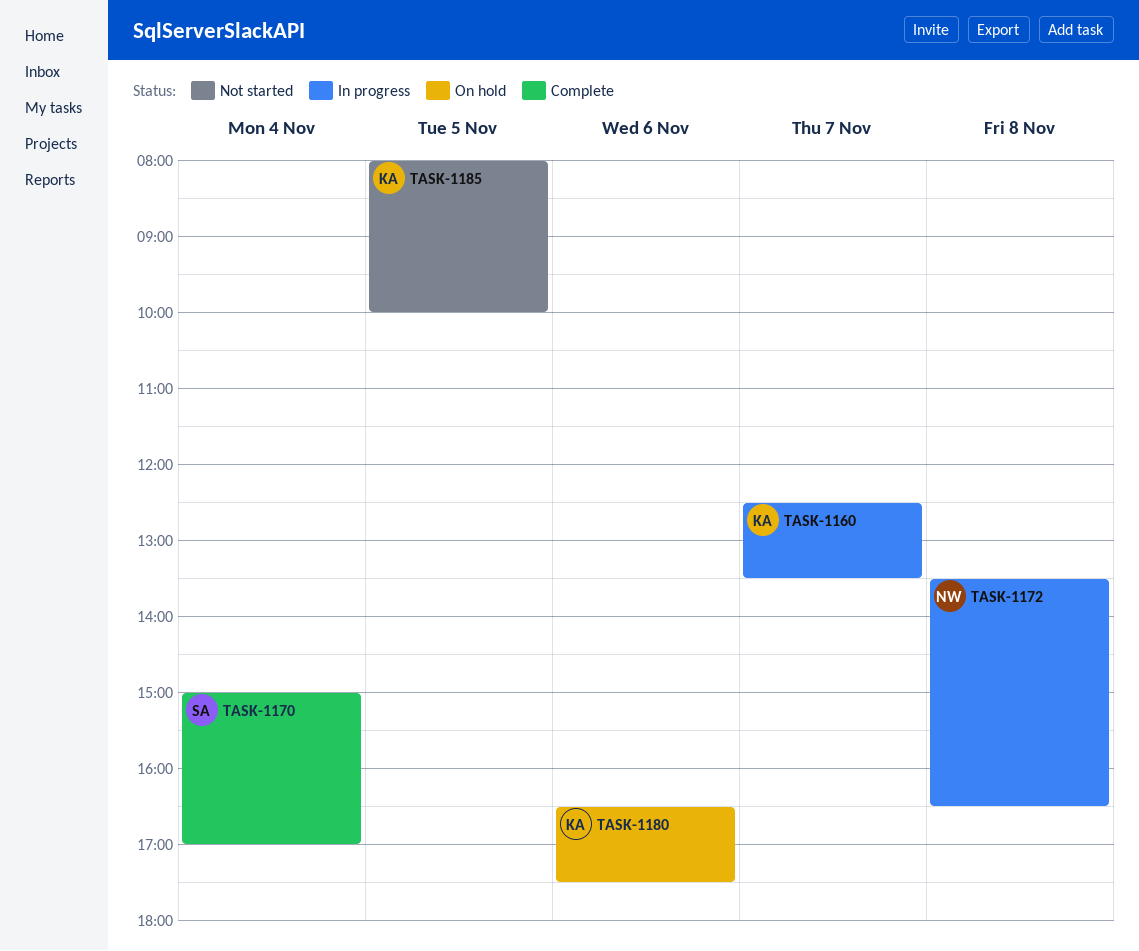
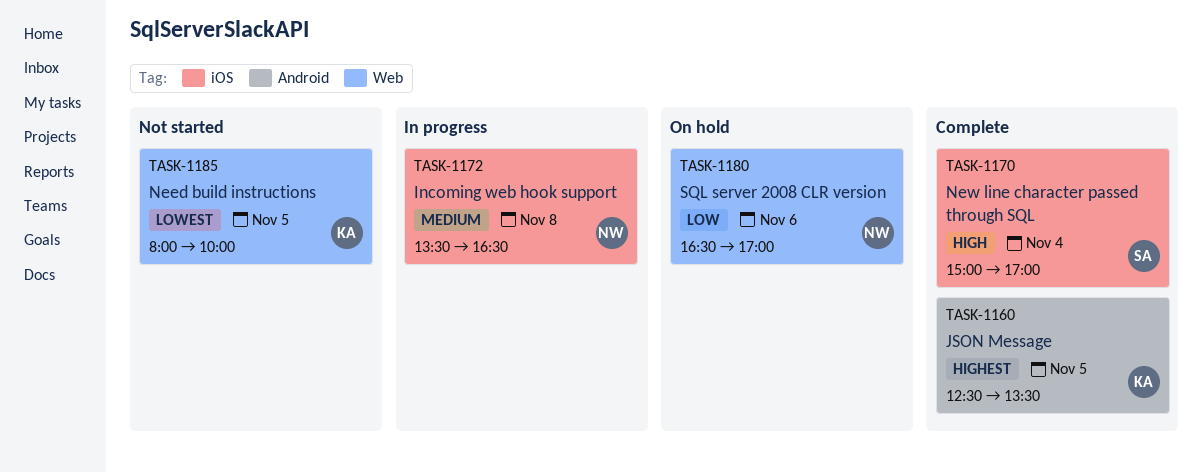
TASK-1160, status: In progress -> Complete
TASK-1160, day: Nov 7 -> Nov 5
TASK-1180, owner: KA -> NW
TASK-1180, ends: 17:30 -> 17:00

